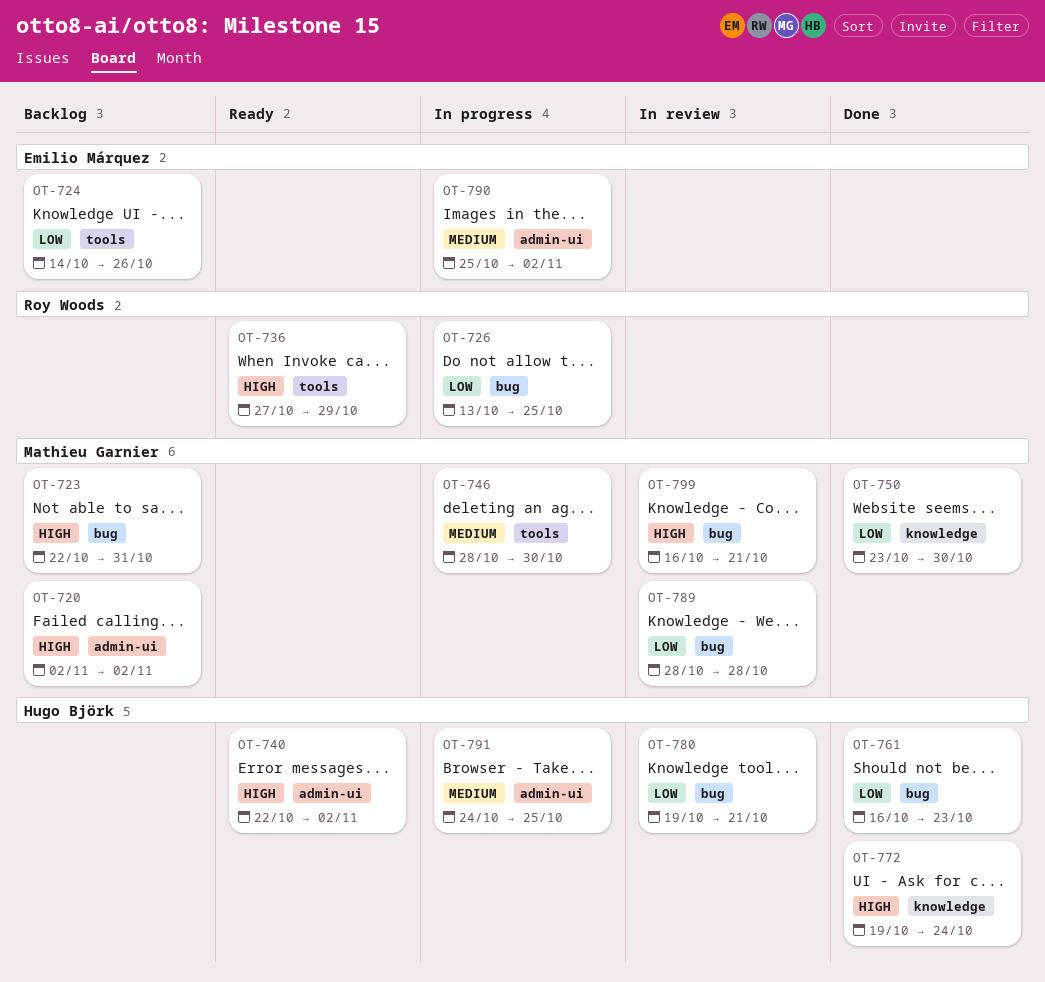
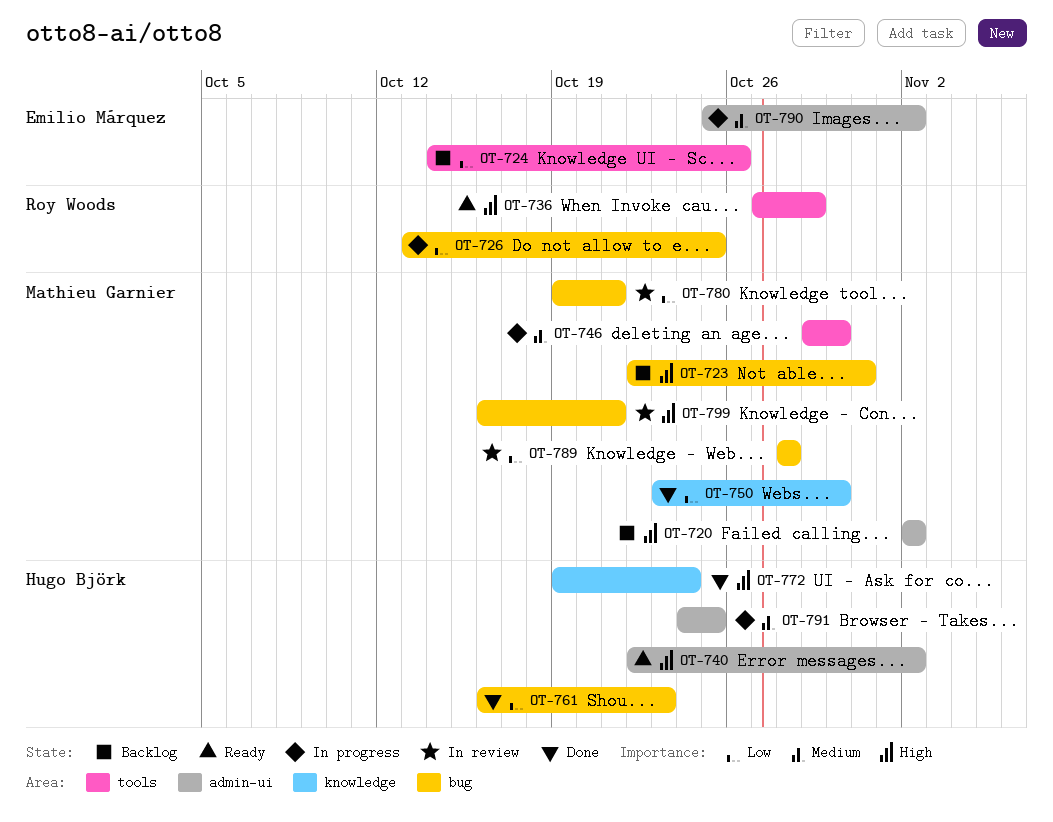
OT-746, start: Oct 28 -> Oct 29
OT-780, owner: Hugo Björk -> Mathieu Garnier

